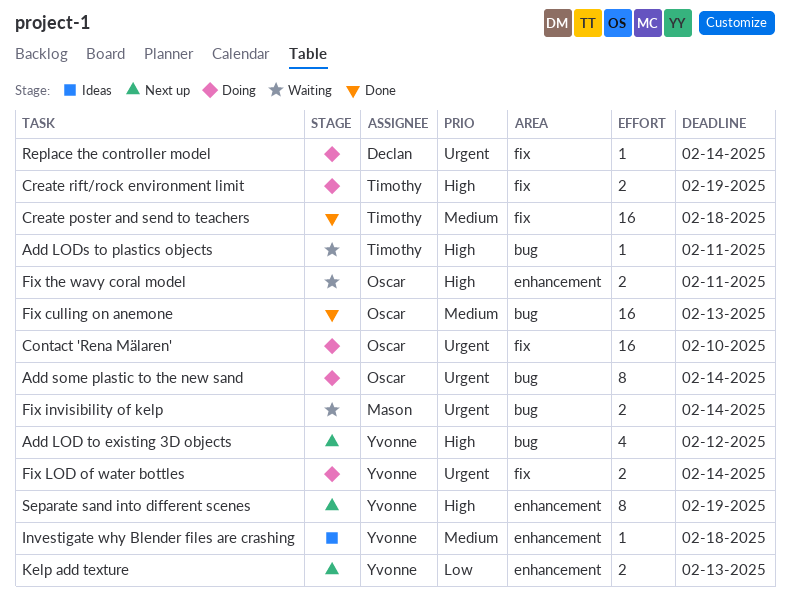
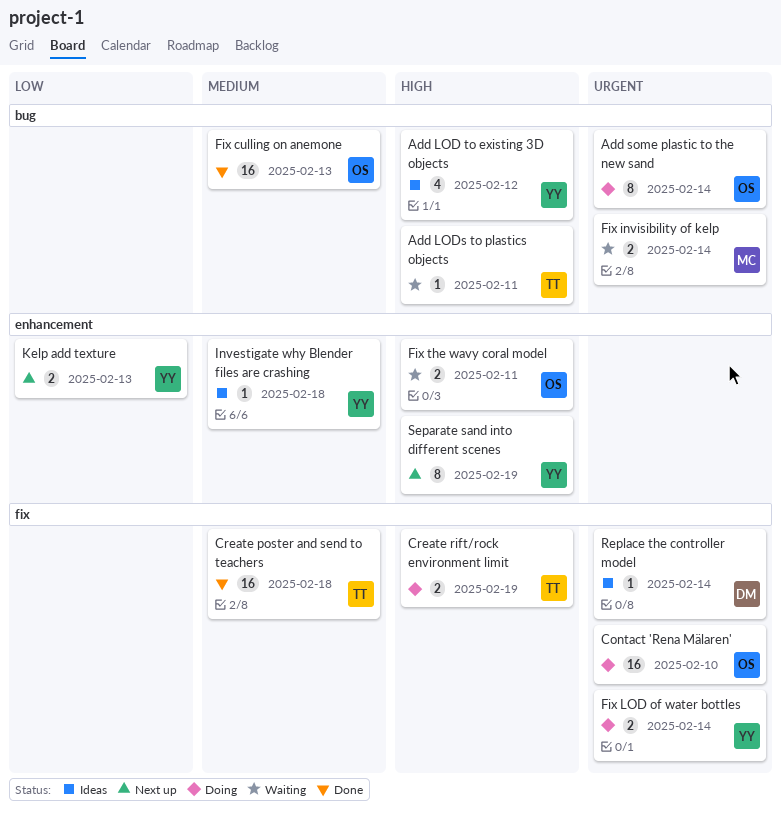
Add LOD to existing 3D objects, status: Next up -> Ideas
Replace the controller model, status: Doing -> Ideas

